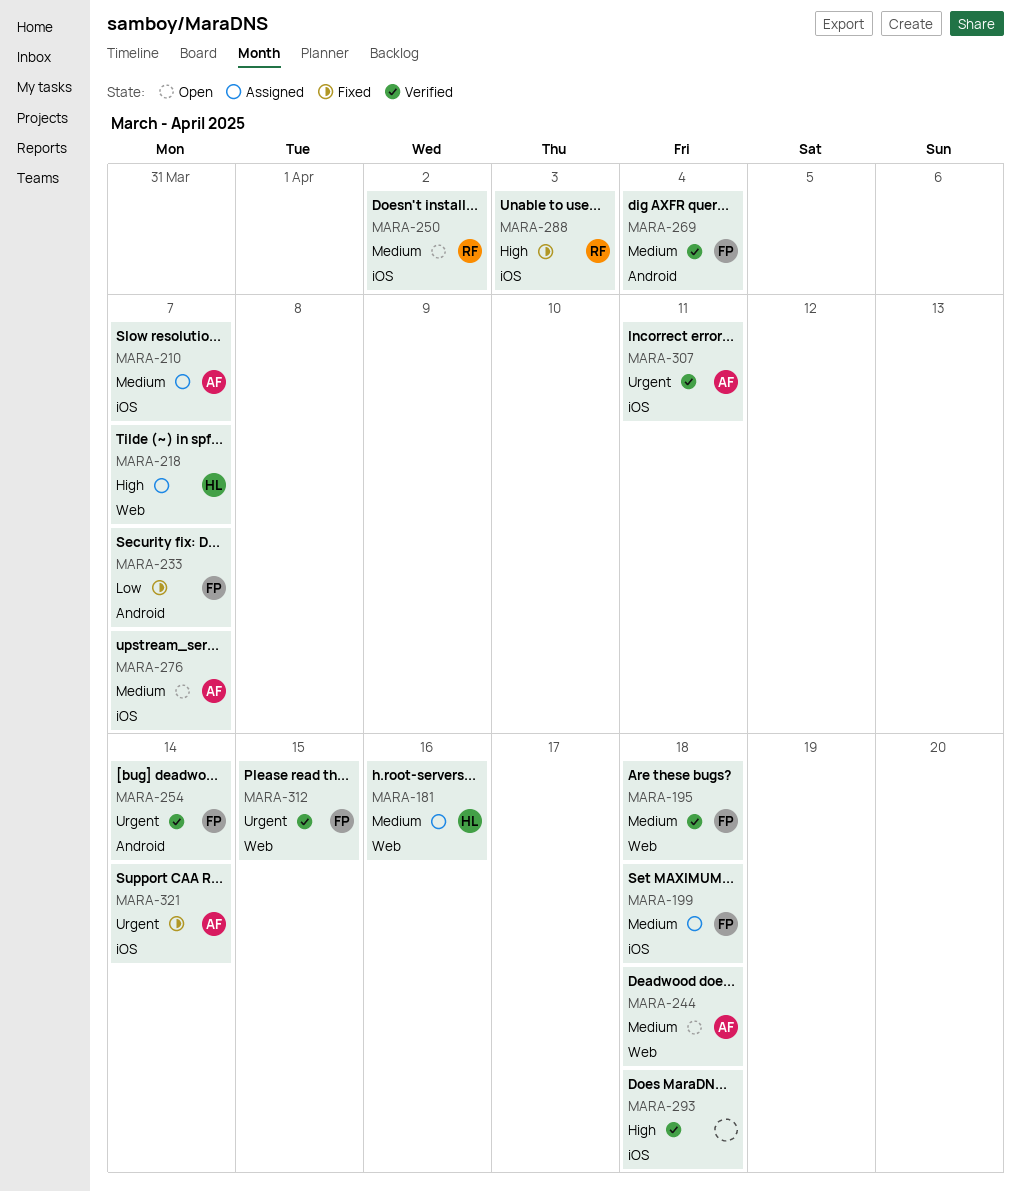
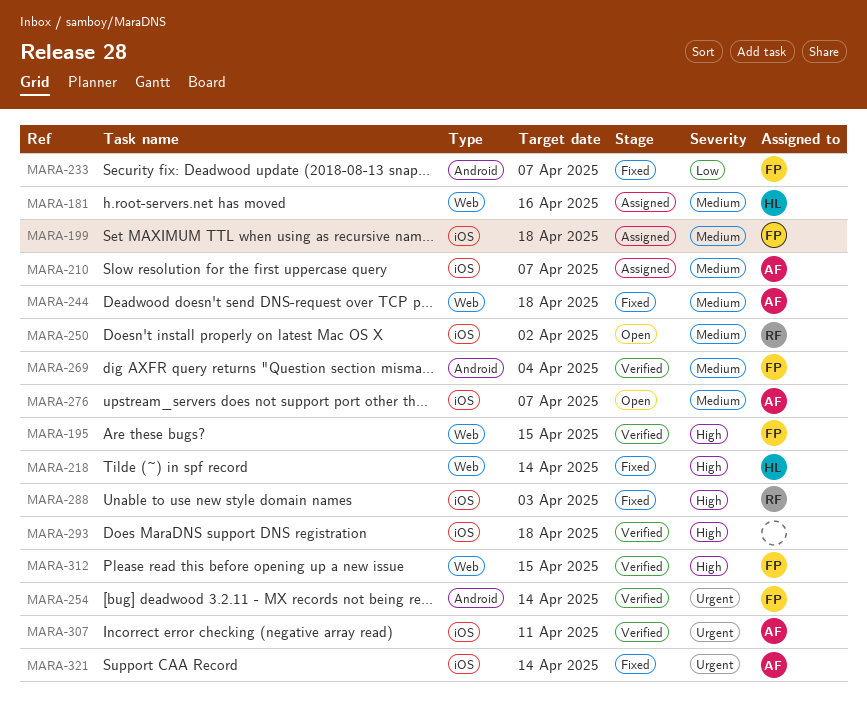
MARA-195, priority: Medium -> High
MARA-195, due: Apr 18 -> Apr 15
MARA-218, status: Assigned -> Fixed
MARA-218, due: Apr 7 -> Apr 14
MARA-244, status: Open -> Fixed
MARA-312, priority: Urgent -> High

